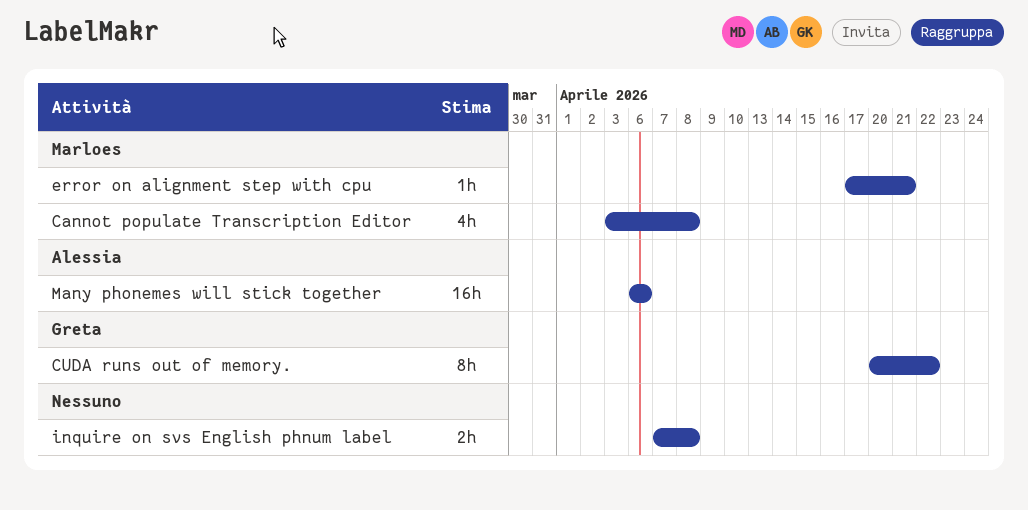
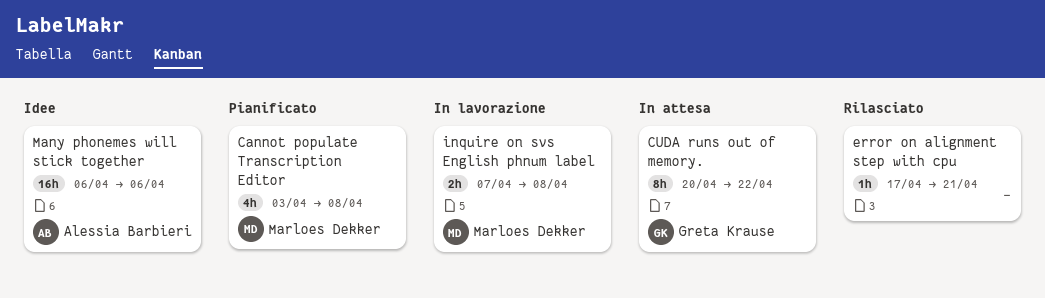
error on alignment step with cpu, owner: Marloes Dekker -> none
inquire on svs English phnum label, owner: none -> Marloes Dekker

